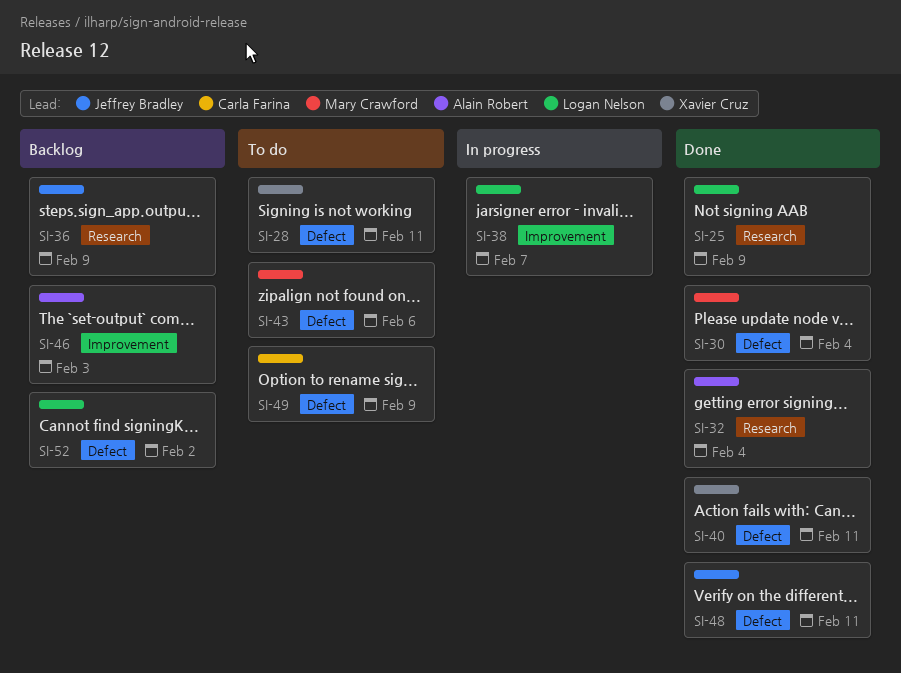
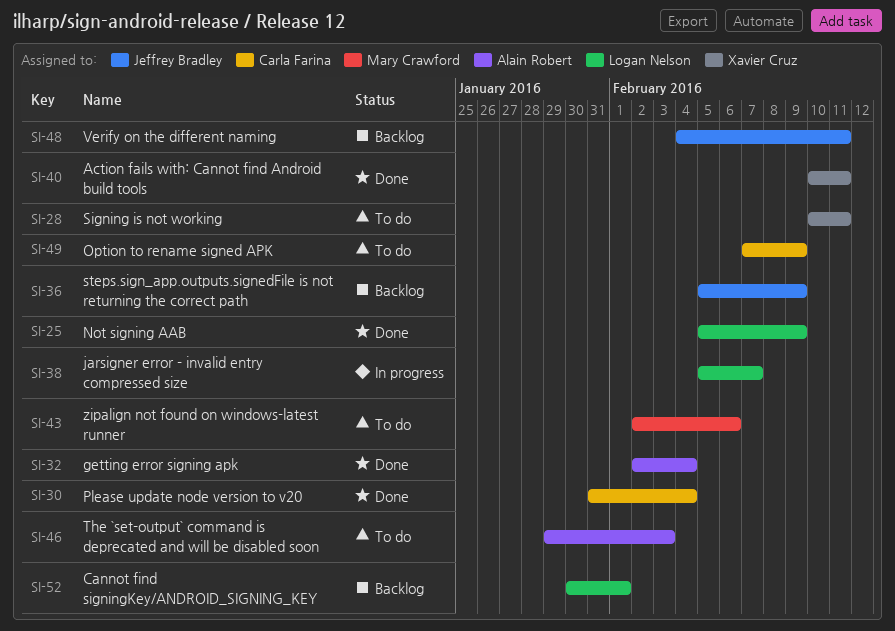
SI-30, owner: Mary Crawford -> Carla Farina
SI-46, status: Backlog -> To do
SI-48, status: Done -> Backlog
SI-52, due: Feb 2 -> Feb 1

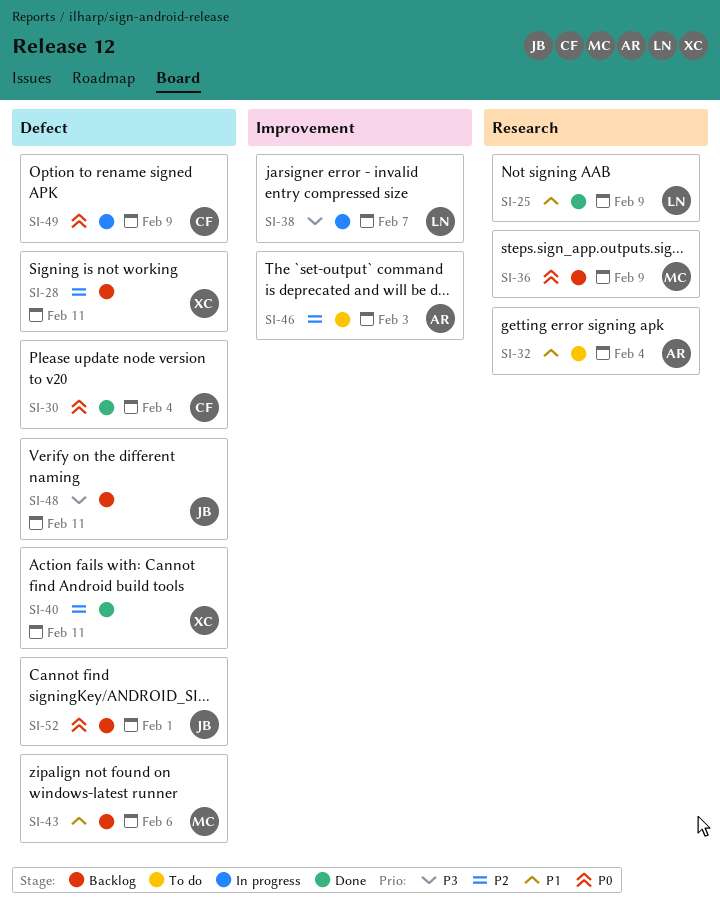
SI-28, status: To do -> Backlog
SI-32, status: Done -> To do
SI-36, owner: Jeffrey Bradley -> Mary Crawford
SI-43, status: To do -> Backlog
SI-49, status: To do -> In progress
SI-52, owner: Logan Nelson -> Jeffrey Bradley

